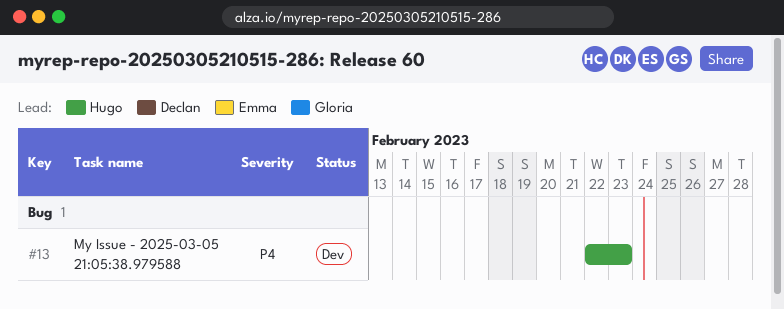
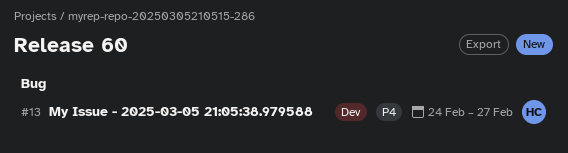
#13, start: Feb 22 -> Feb 24
#13, due: Feb 23 -> Feb 27

